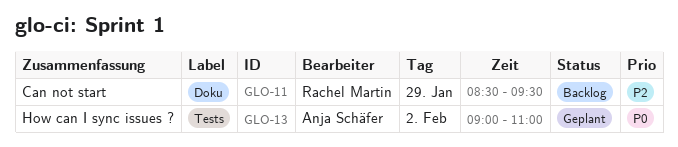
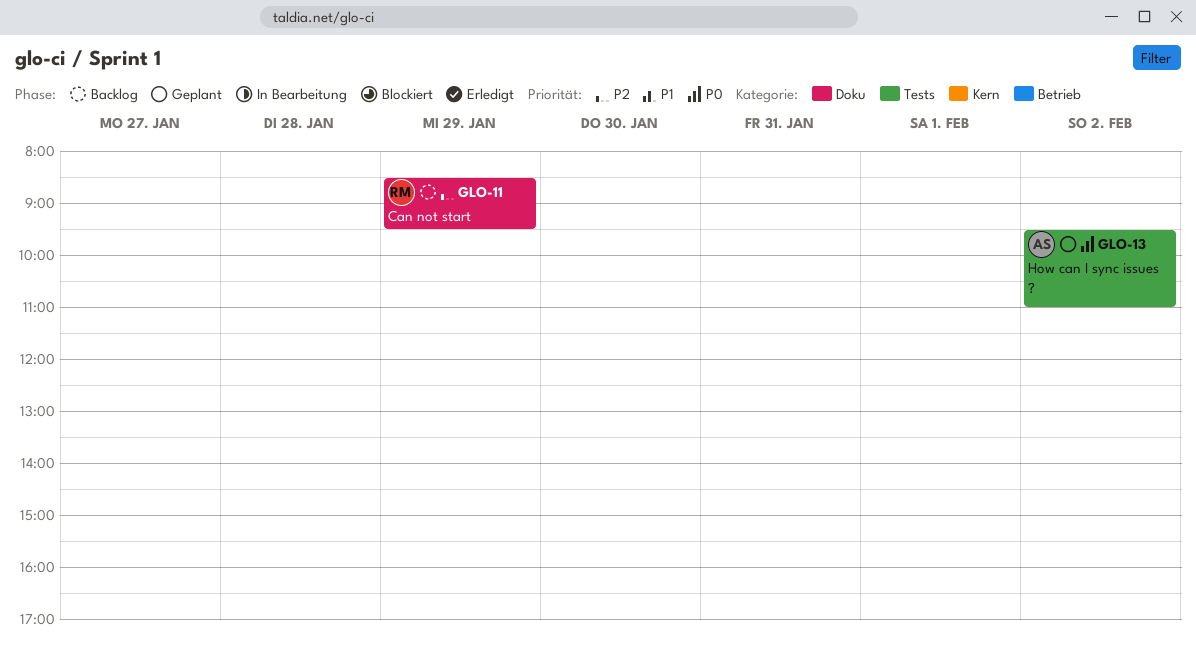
GLO-13, begins: 09:00 -> 09:30

